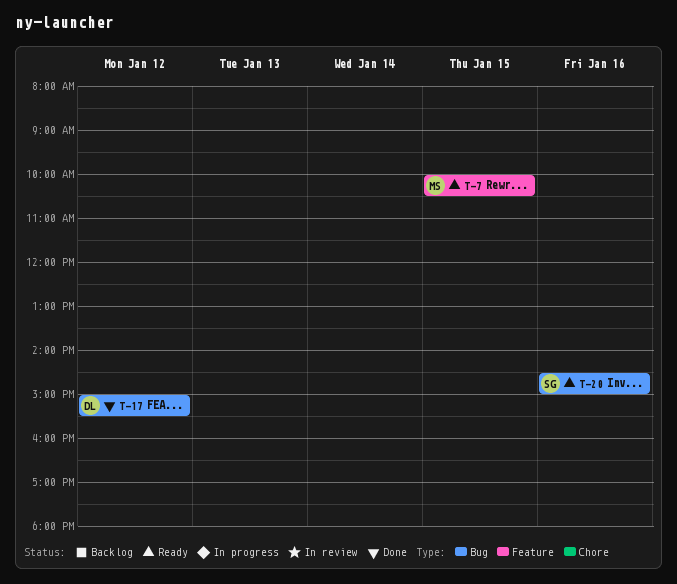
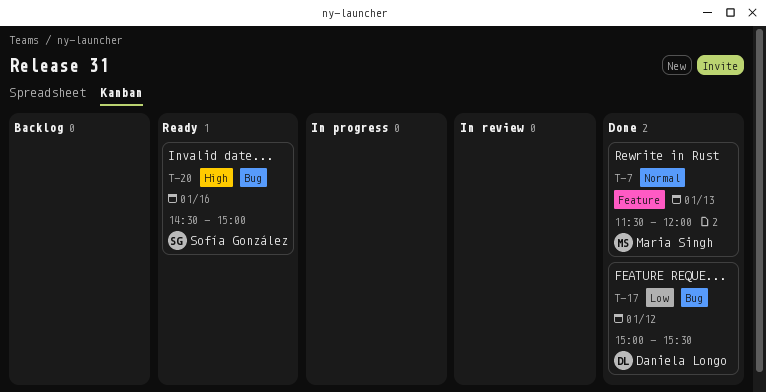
T-7, status: Ready -> Done
T-7, day: Jan 15 -> Jan 13
T-7, begins: 10:00 -> 11:30
T-7, ends: 10:30 -> 12:00

